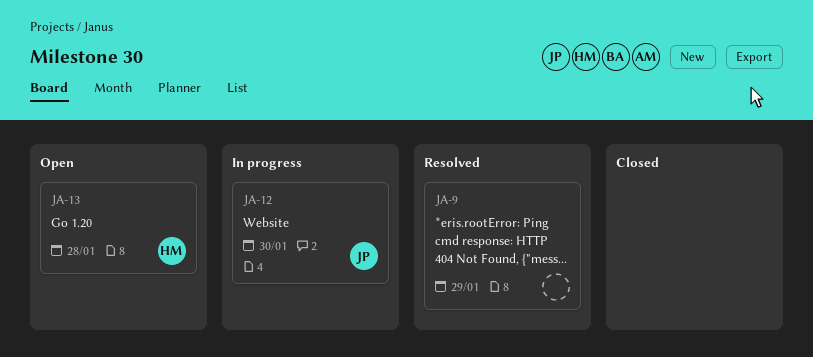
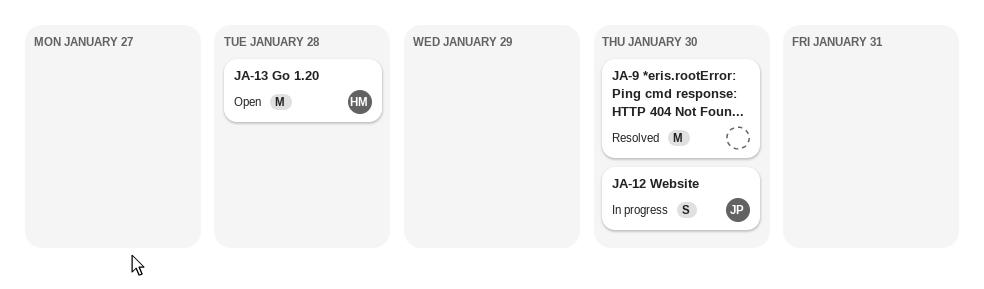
JA-9, due: Jan 29 -> Jan 30

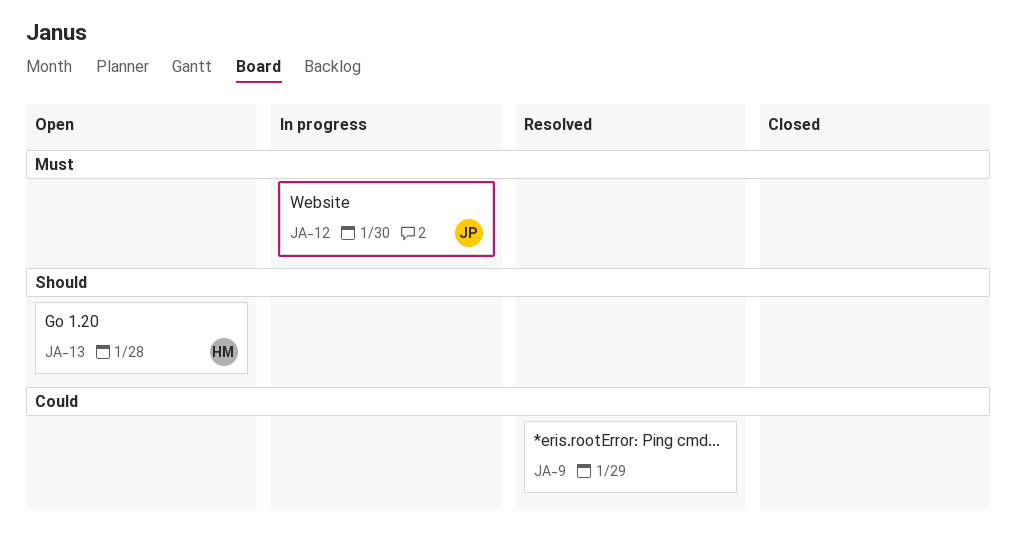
JA-9, due: Jan 30 -> Jan 29

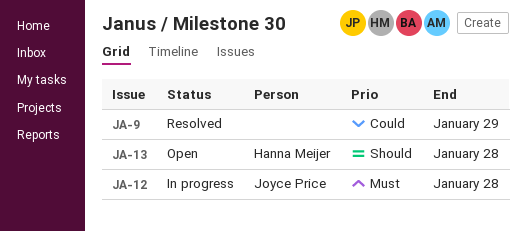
JA-12, due: Jan 30 -> Jan 28

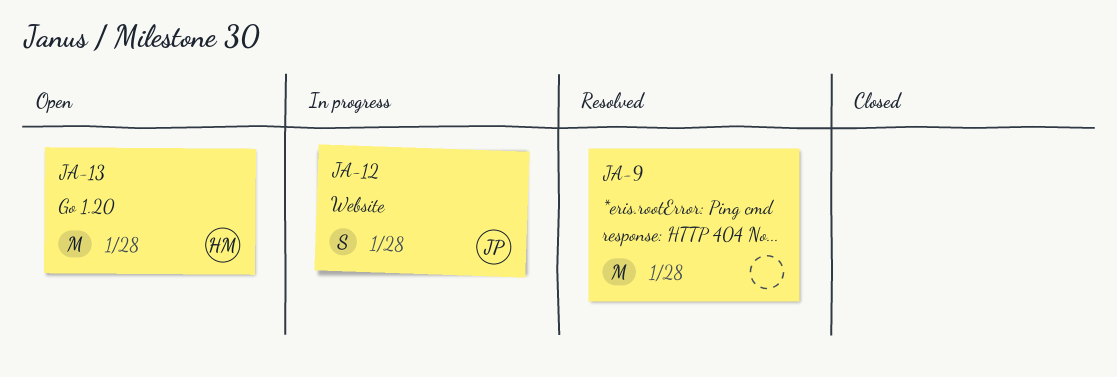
JA-9, due: Jan 29 -> Jan 28

